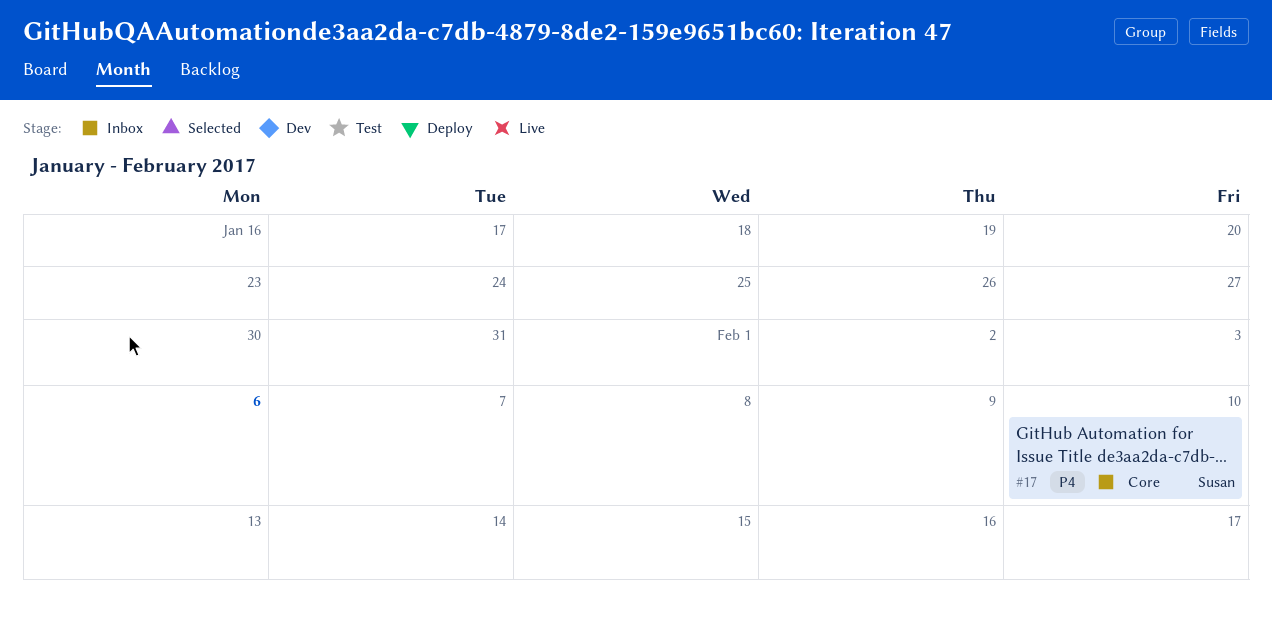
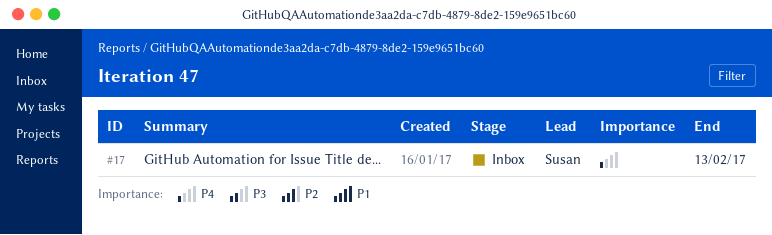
#17, due: Feb 10 -> Feb 13

